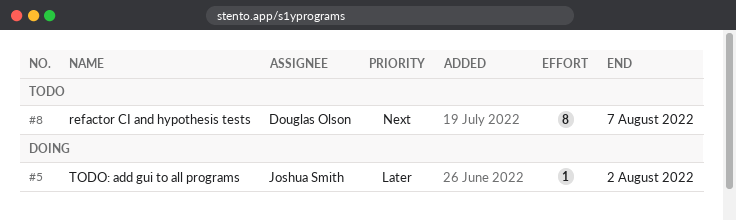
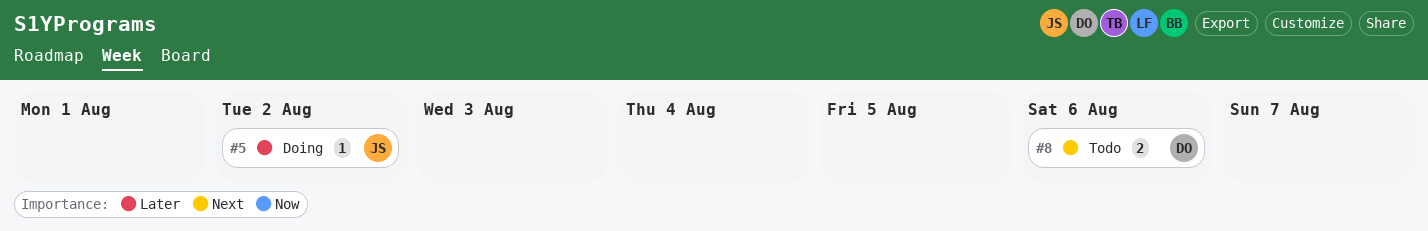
#8, estimate: 8 -> 2
#8, due: Aug 7 -> Aug 6

